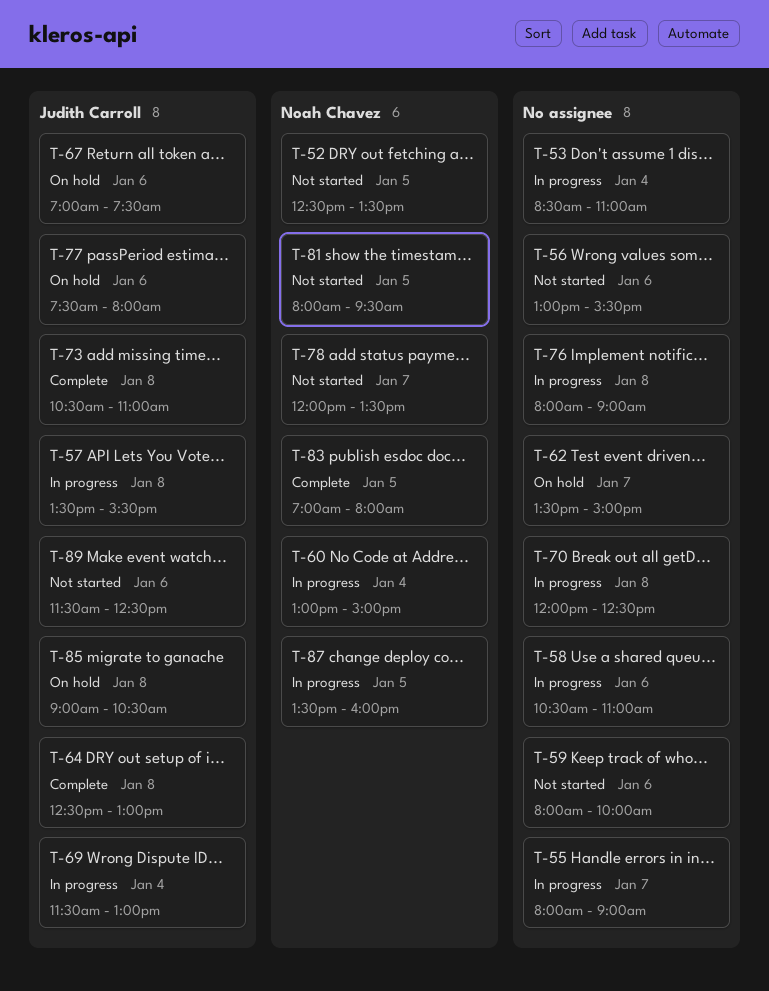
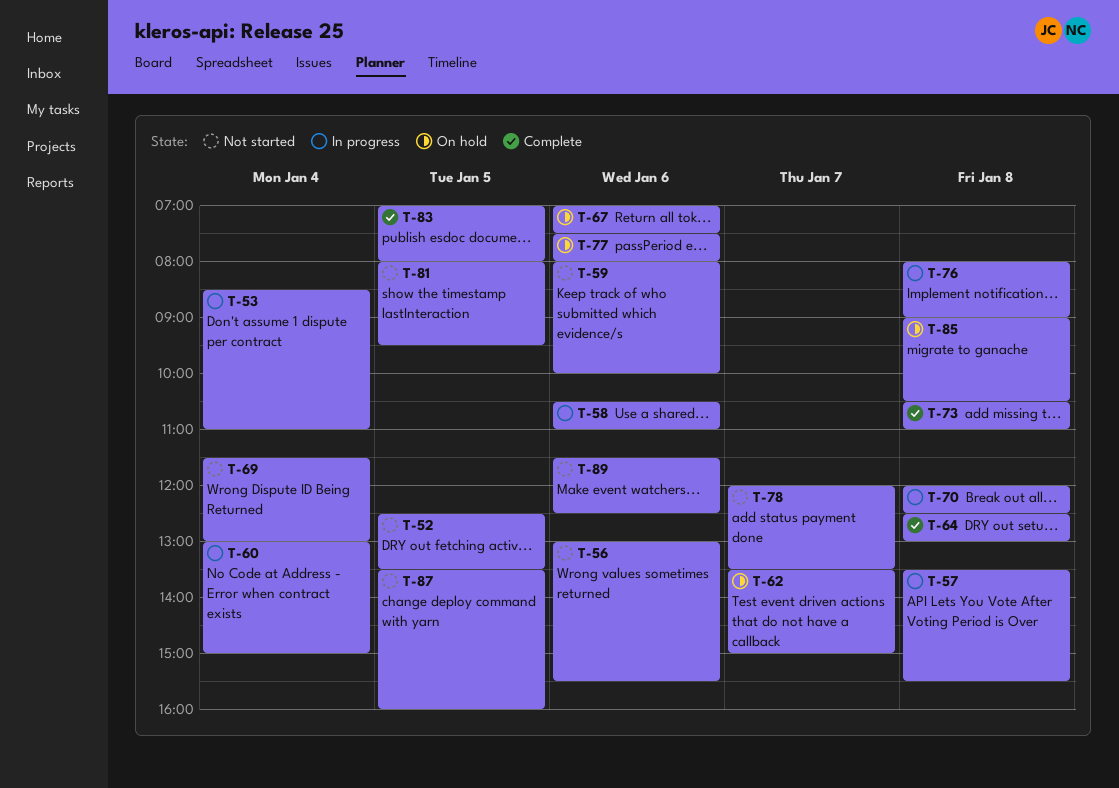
T-55: present -> none
T-69, status: In progress -> Not started
T-87, status: In progress -> Not started

